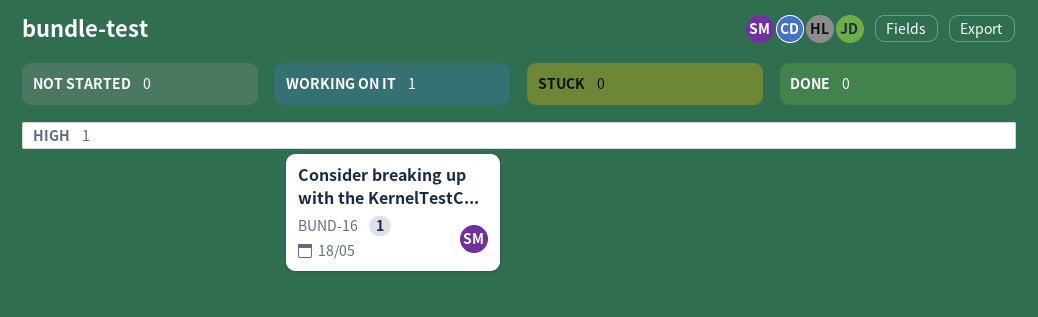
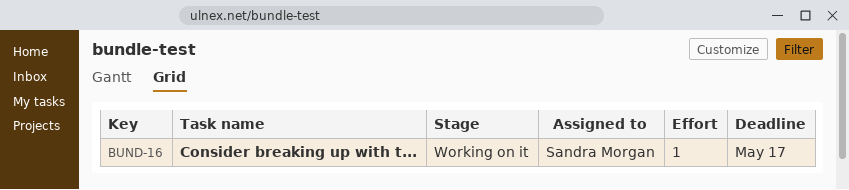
BUND-16, due: May 18 -> May 17

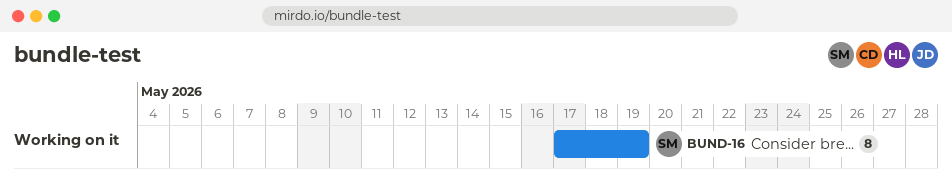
BUND-16, estimate: 1 -> 8
BUND-16, due: May 17 -> May 19

